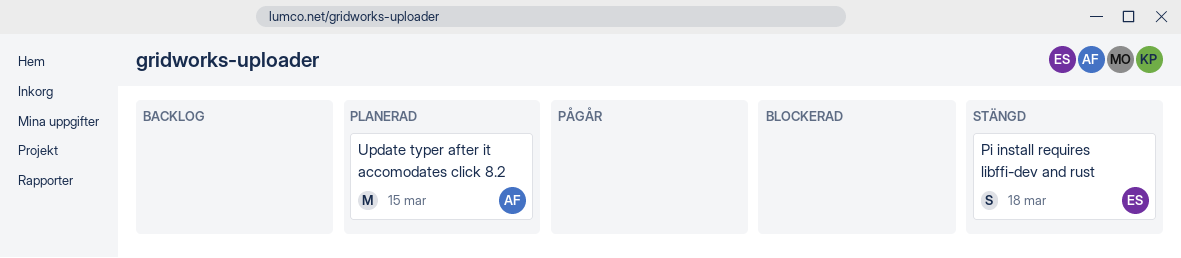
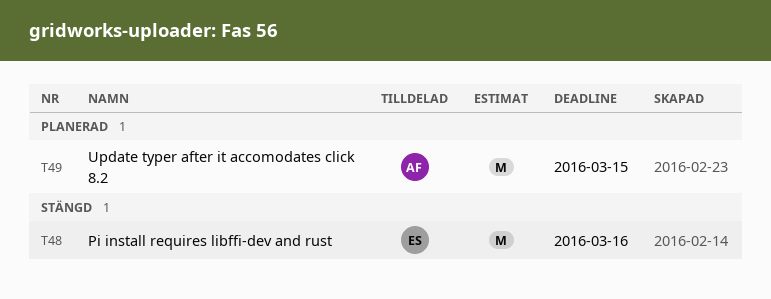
Pi install requires libffi-dev and rust, estimate: S -> M
Pi install requires libffi-dev and rust, due: Mar 18 -> Mar 16

